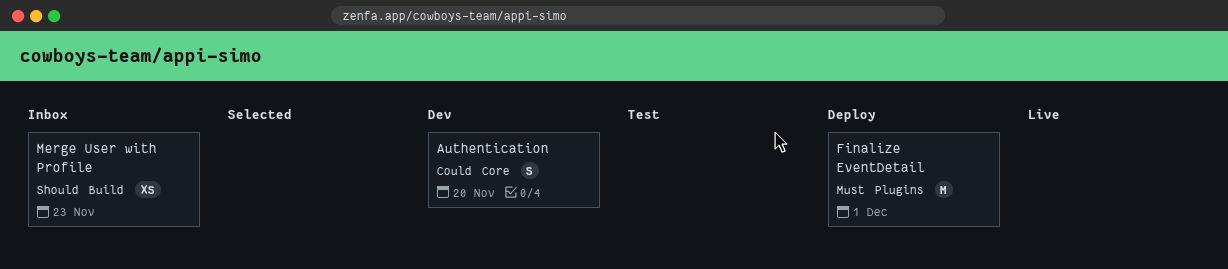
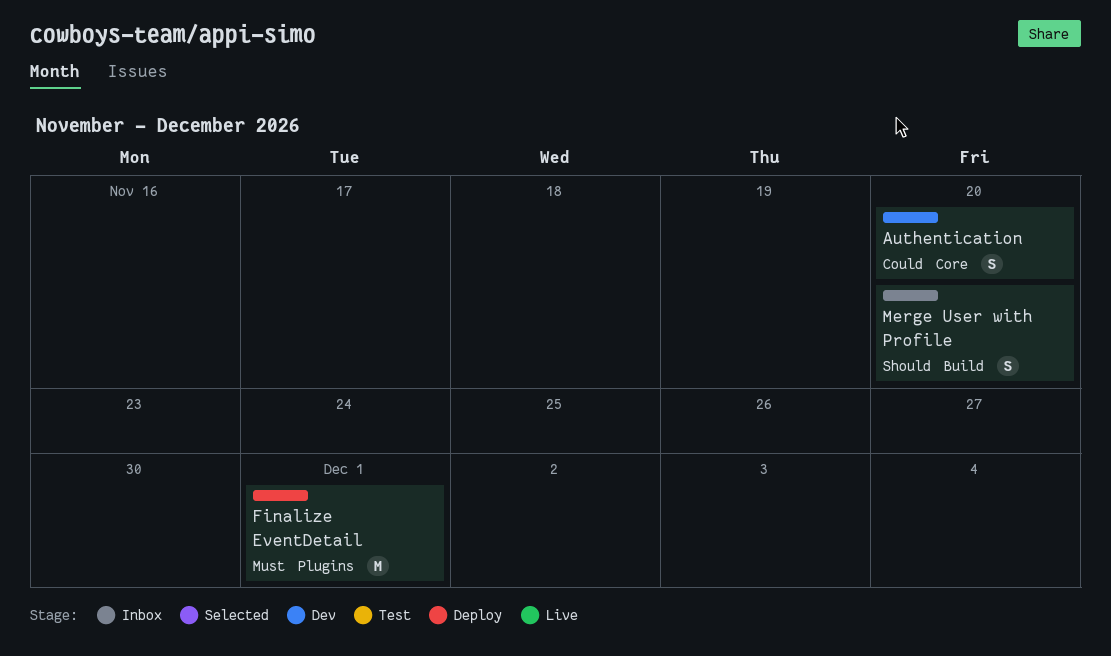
Merge User with Profile, estimate: XS -> S
Merge User with Profile, due: Nov 23 -> Nov 20

